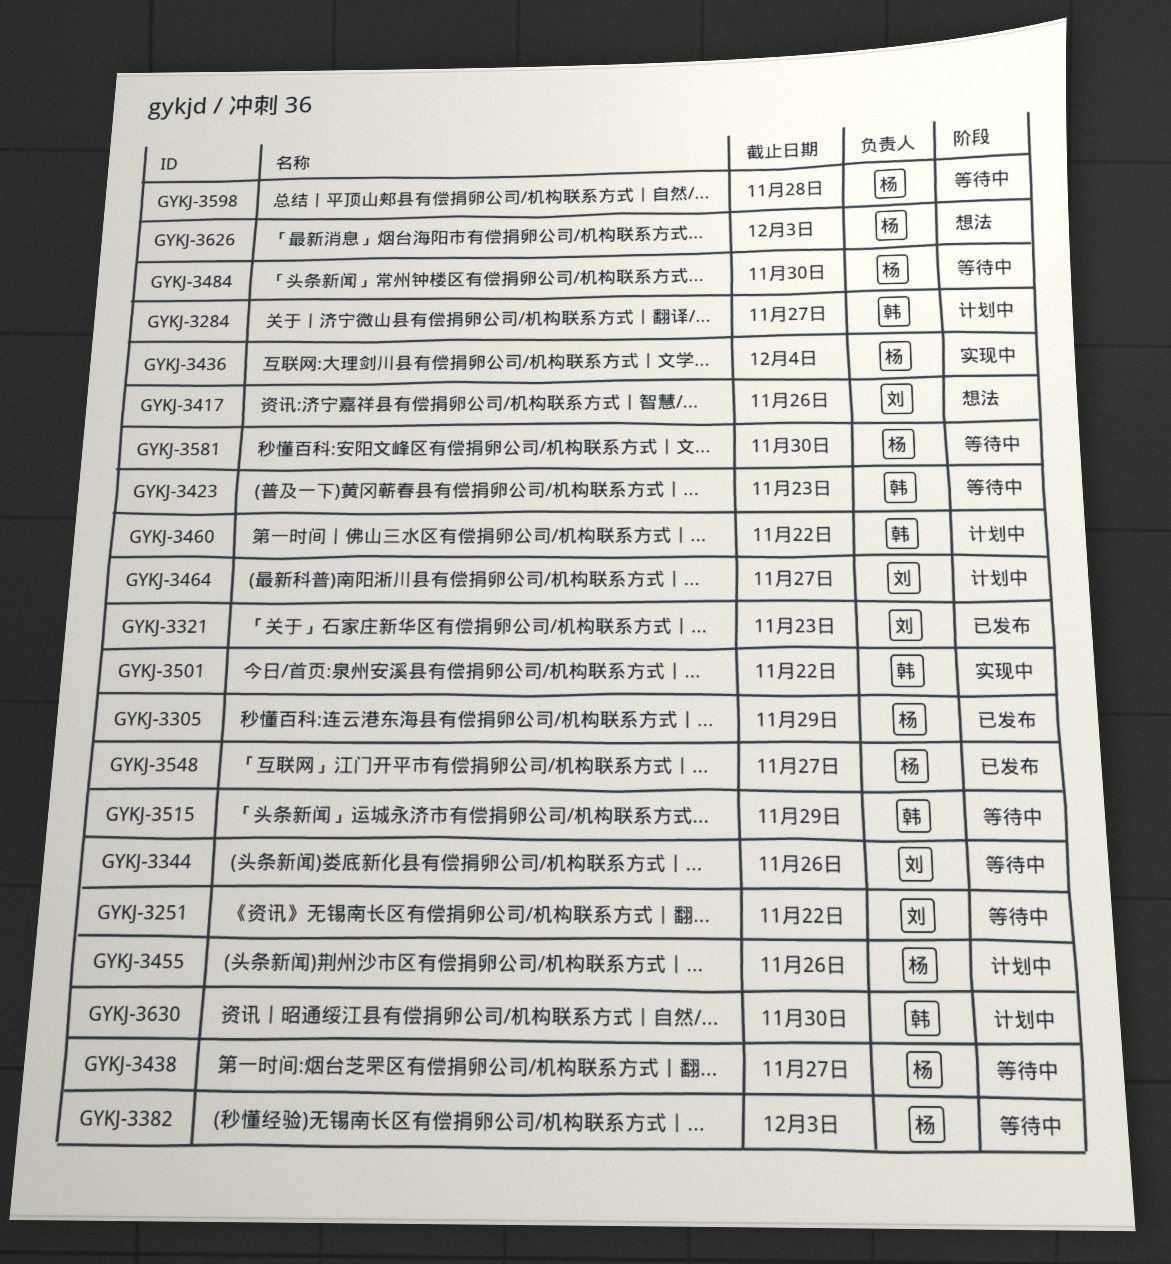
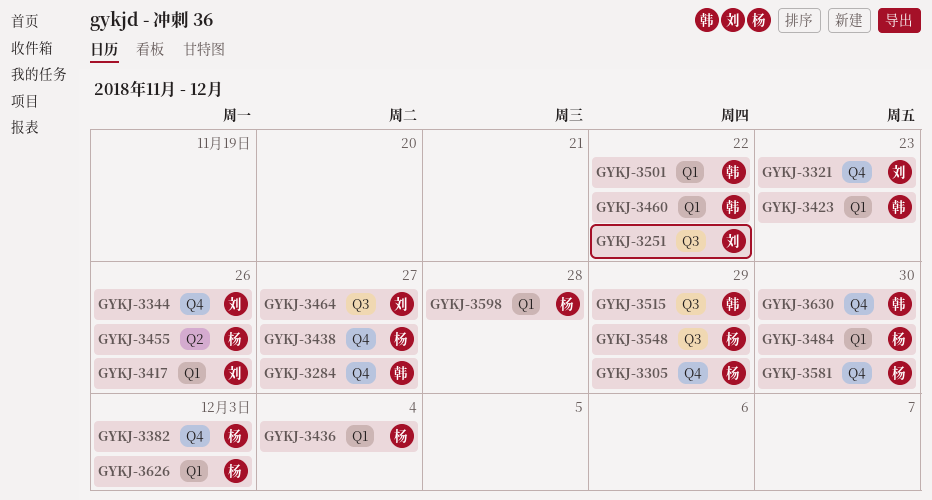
GYKJ-3548, due: Nov 27 -> Nov 29

